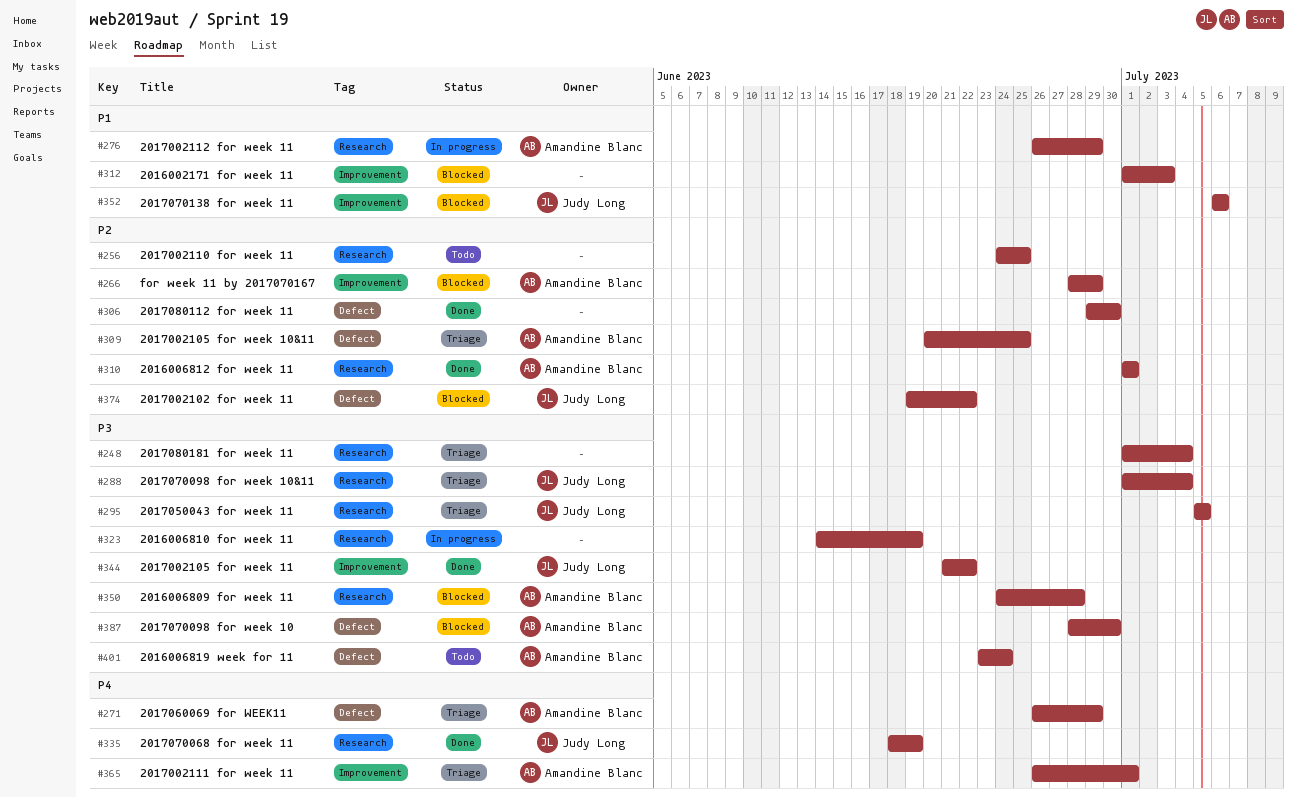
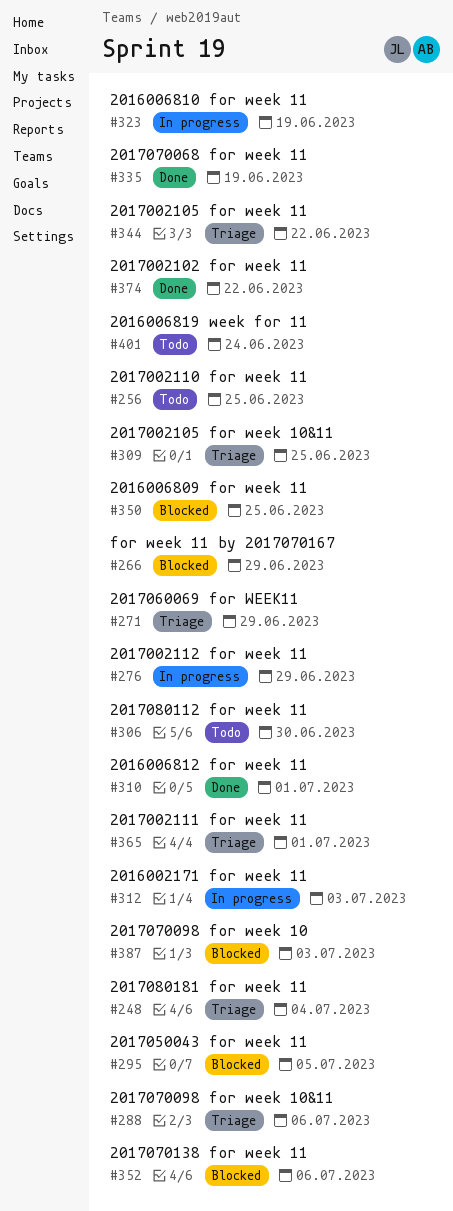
#288, due: Jul 4 -> Jul 6
#295, status: Triage -> Blocked
#306, status: Done -> Todo
#312, status: Blocked -> In progress
#344, status: Done -> Triage
#350, due: Jun 28 -> Jun 25
#374, status: Blocked -> Done
#387, due: Jun 30 -> Jul 3

